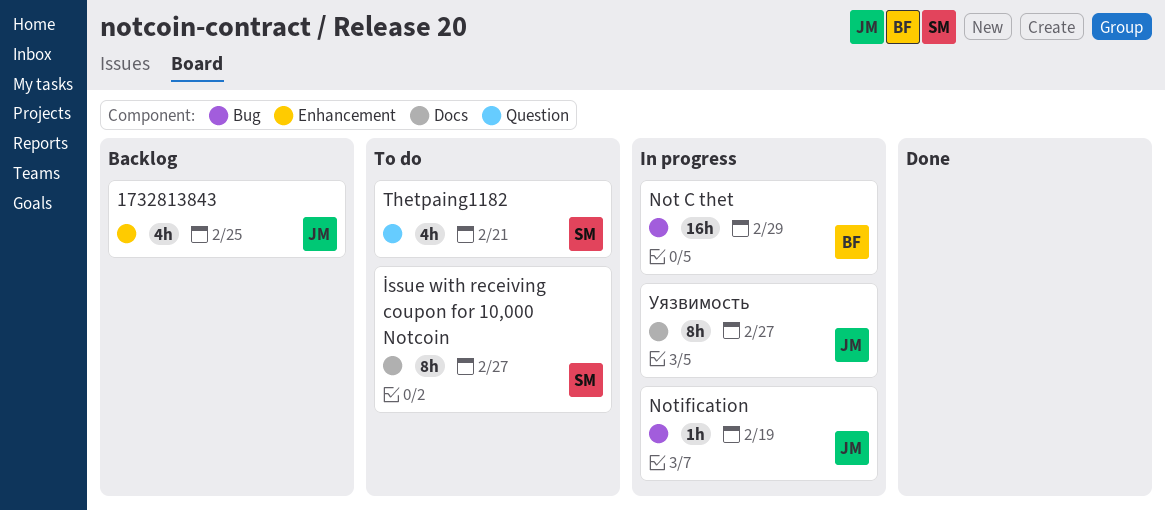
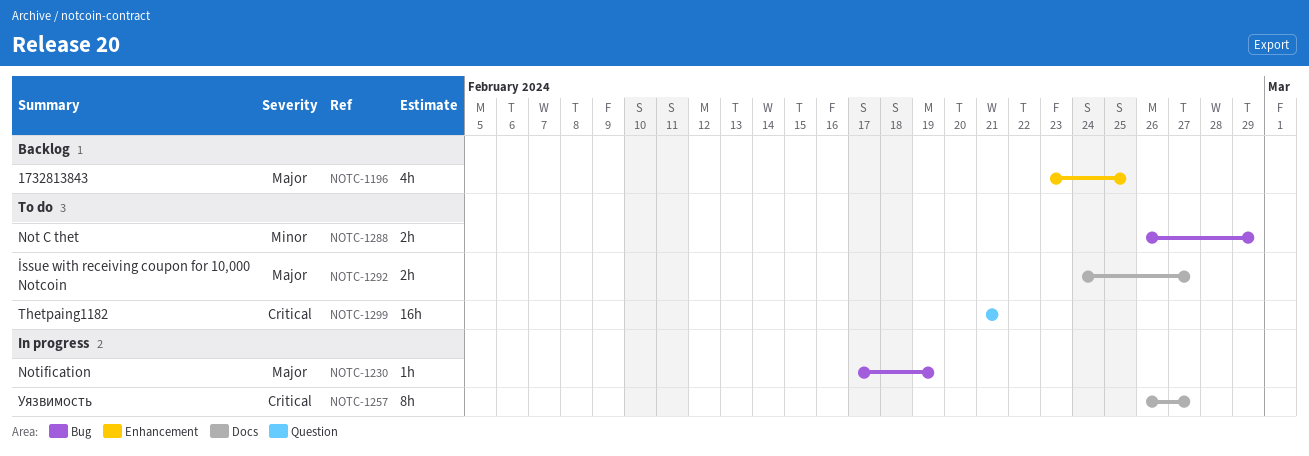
İssue with receiving coupon for 10,000 Notcoin, estimate: 8h -> 2h
Not C thet, status: In progress -> To do
Not C thet, estimate: 16h -> 2h
Thetpaing1182, estimate: 4h -> 16h

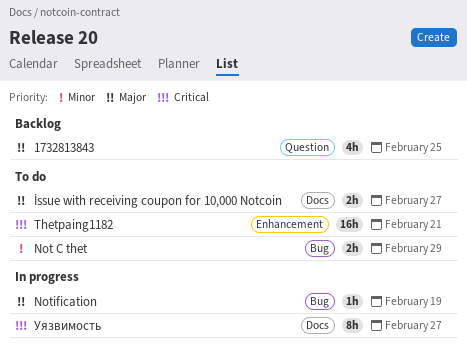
1732813843, label: Enhancement -> Question
Thetpaing1182, label: Question -> Enhancement

